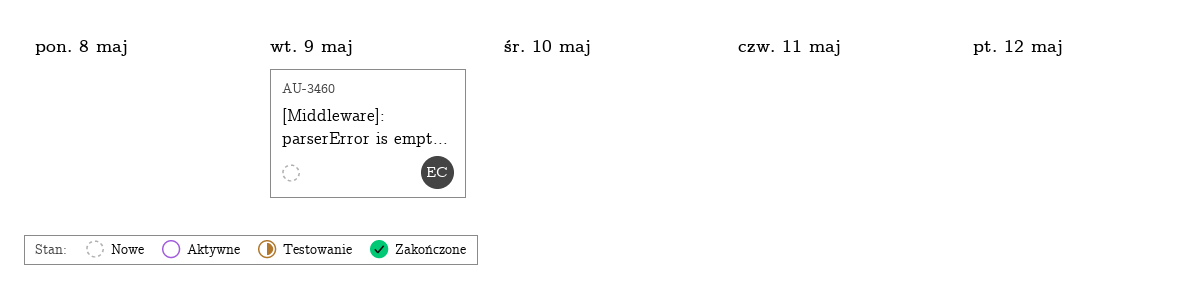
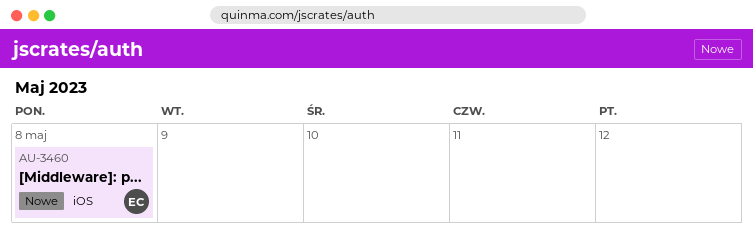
AU-3460, due: May 9 -> May 8

